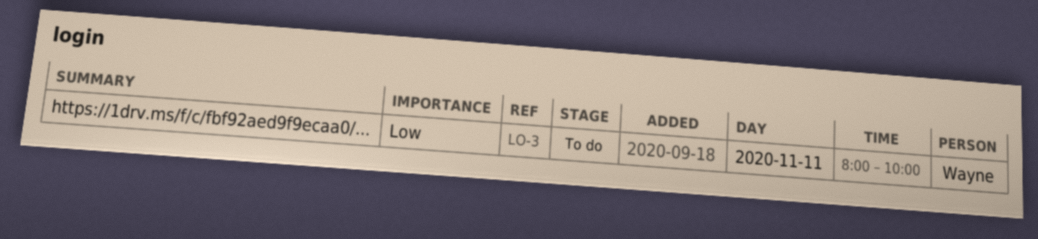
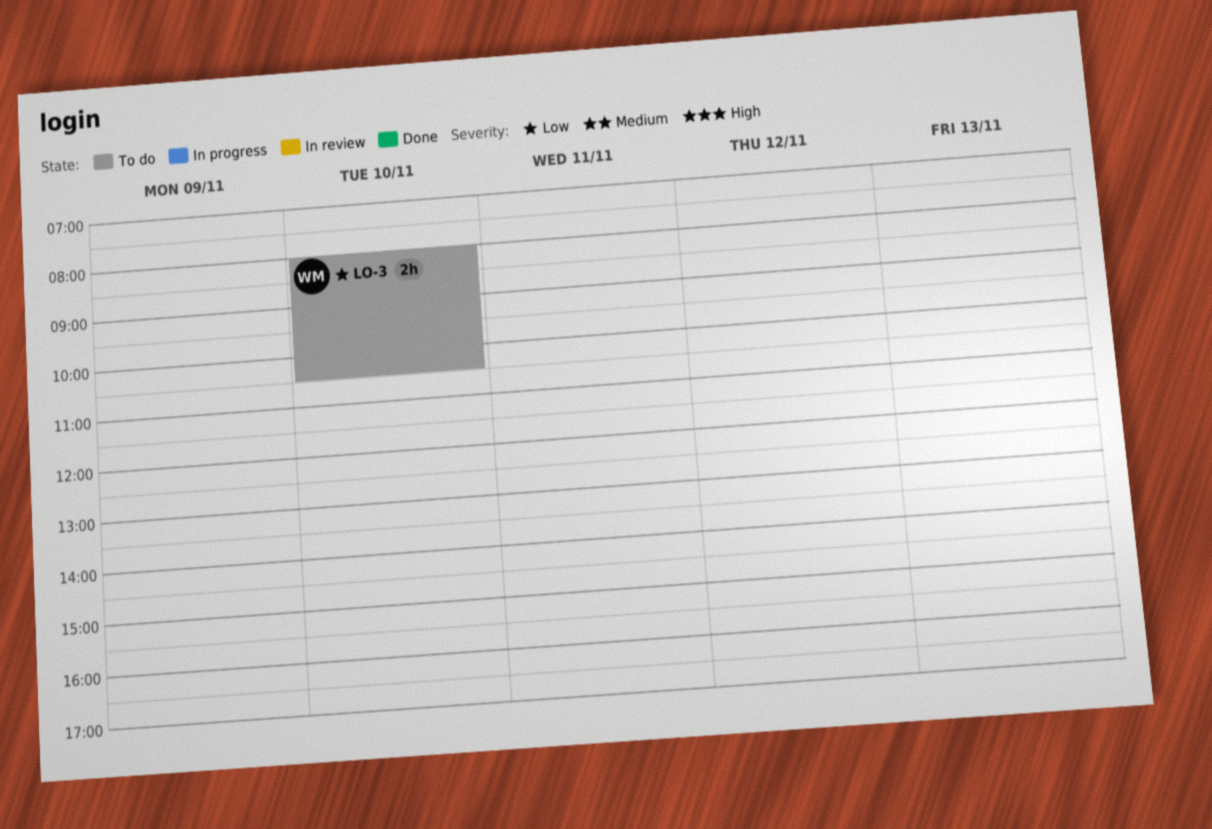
LO-3, day: Nov 11 -> Nov 10
LO-3, ends: 10:00 -> 10:30

